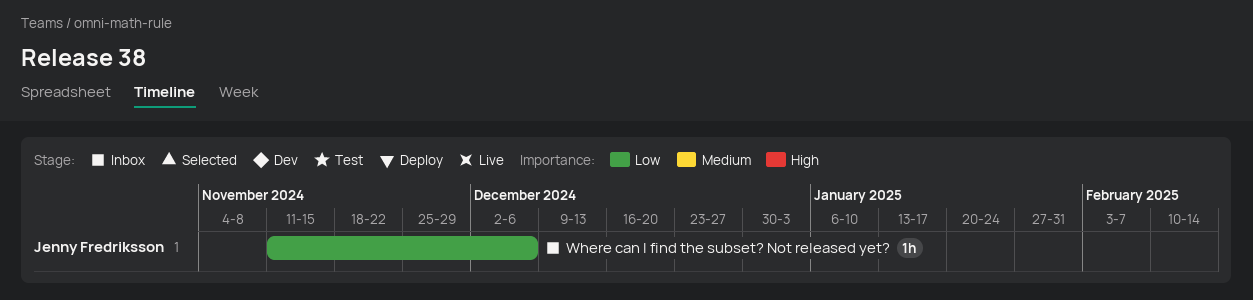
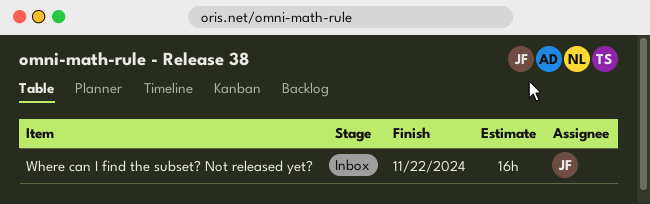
Where can I find the subset? Not released yet?, estimate: 1h -> 16h
Where can I find the subset? Not released yet?, due: Dec 6 -> Nov 22

